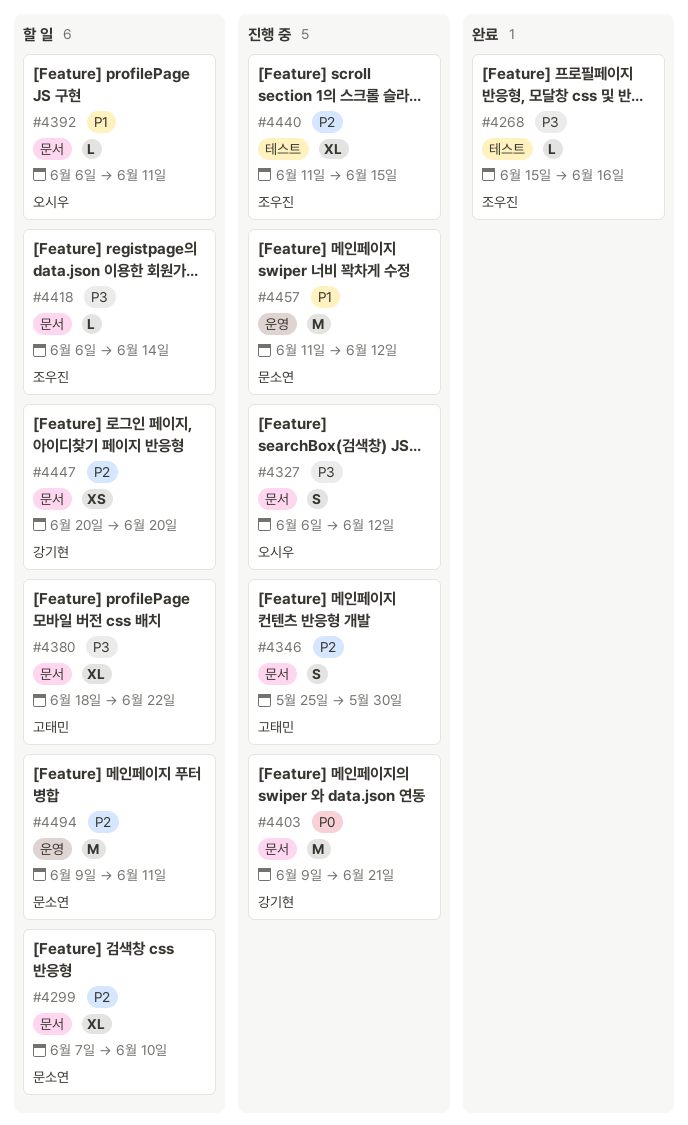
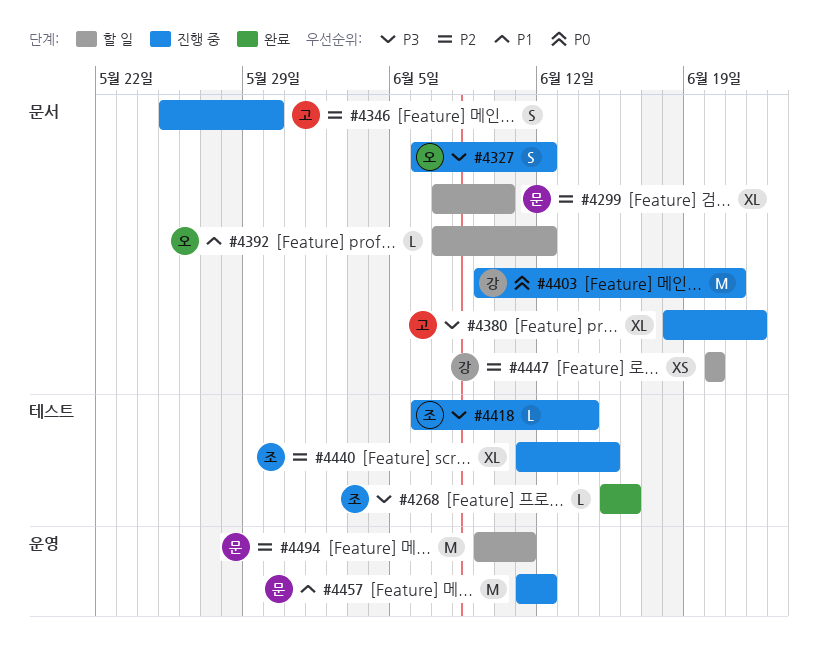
#4380, status: 할 일 -> 진행 중
#4392, start: Jun 6 -> Jun 7
#4392, due: Jun 11 -> Jun 12
#4418, status: 할 일 -> 진행 중
#4418, label: 문서 -> 테스트

